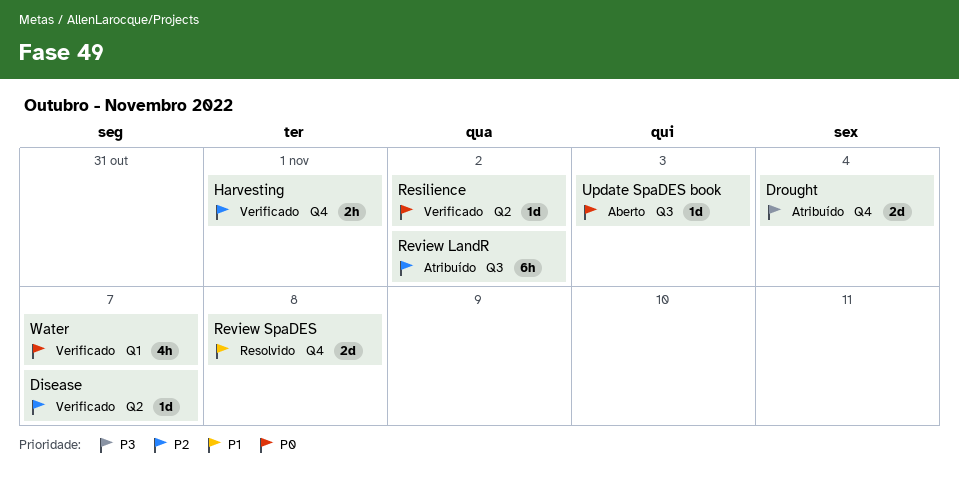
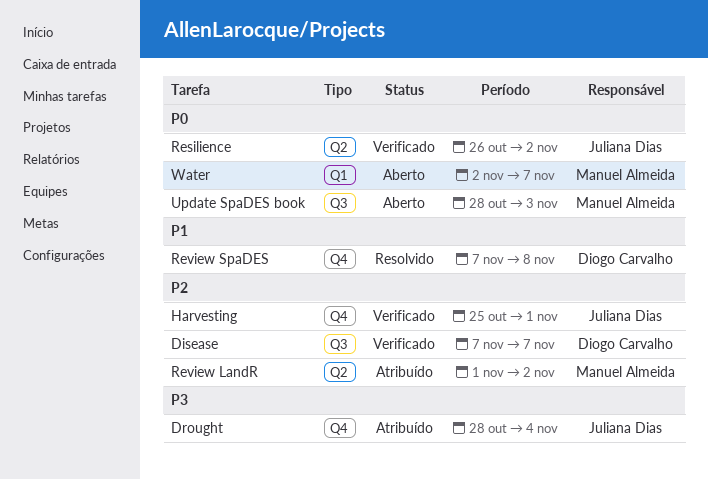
Disease, label: Q2 -> Q3
Review LandR, label: Q3 -> Q2
Water, status: Verificado -> Aberto

